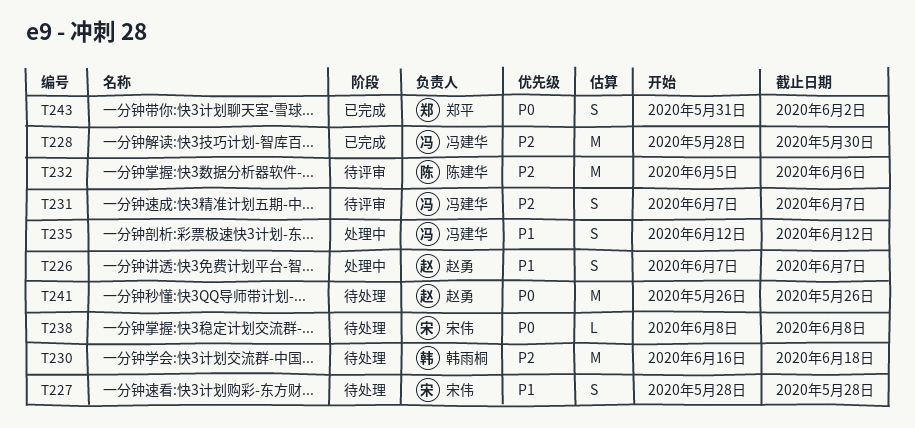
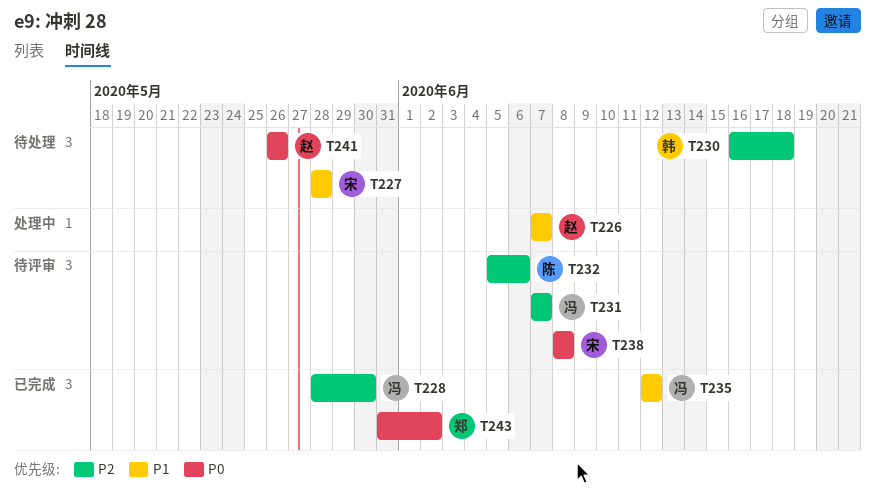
T235, status: 处理中 -> 已完成
T238, status: 待处理 -> 待评审

